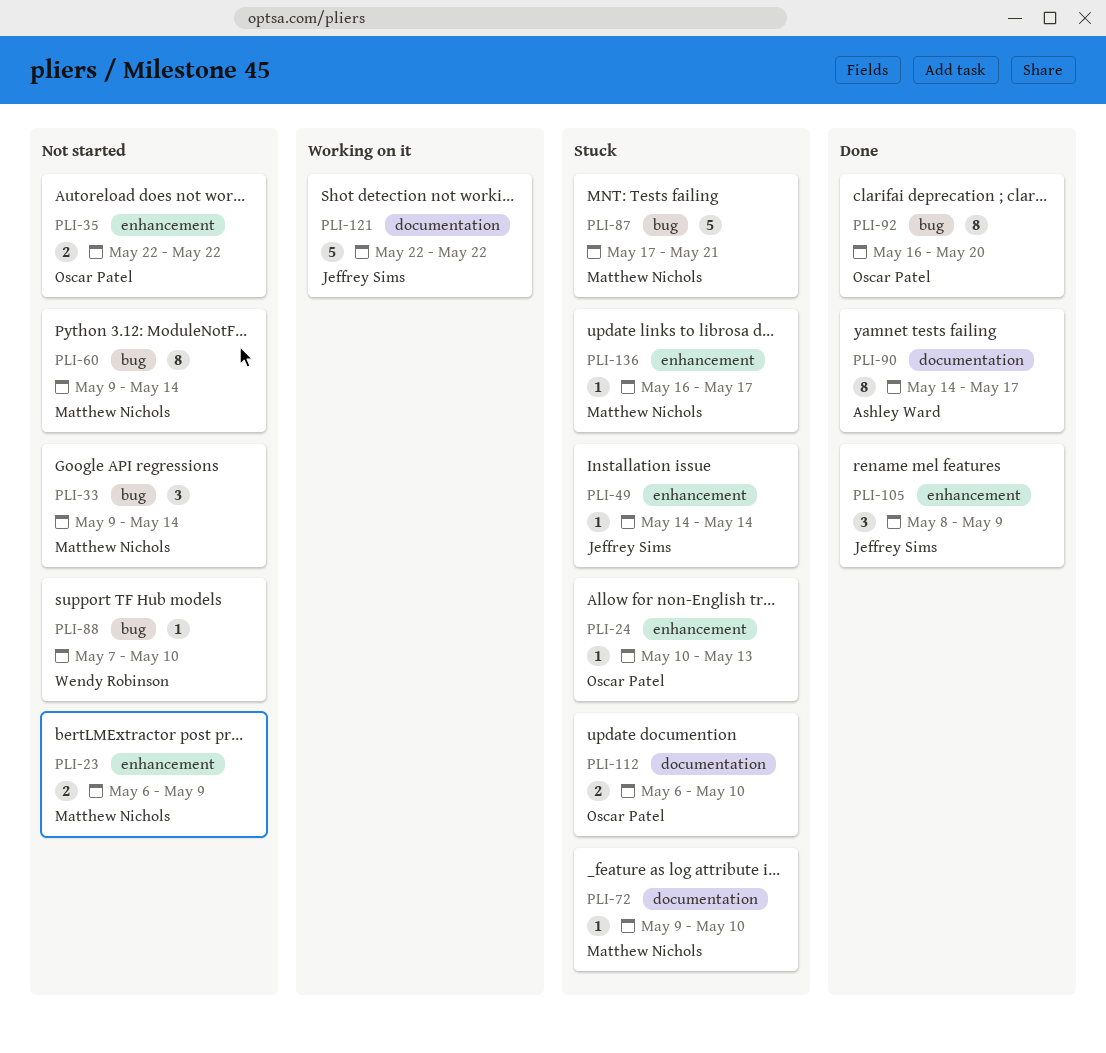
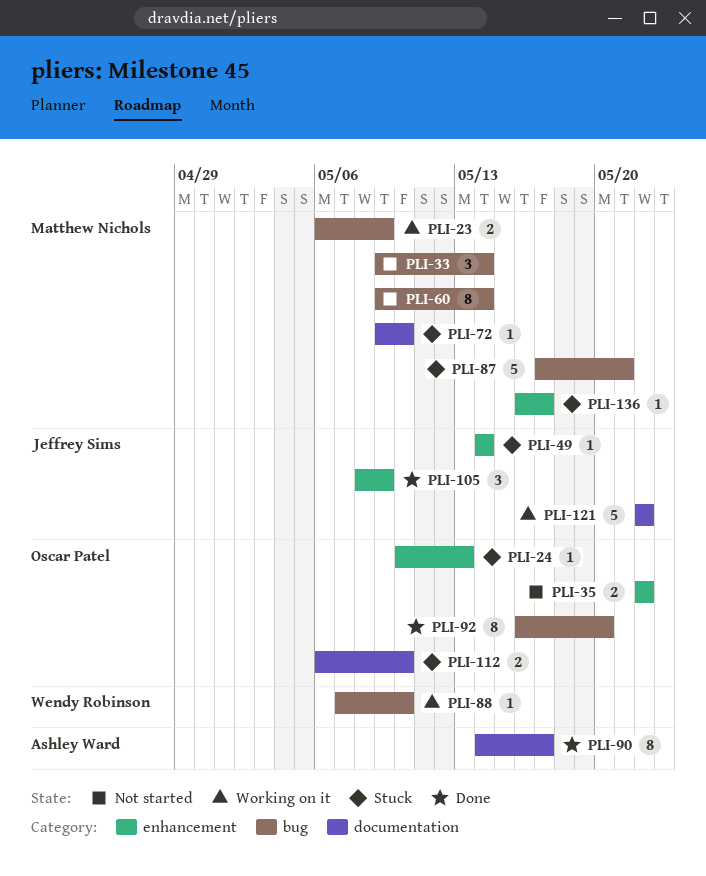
PLI-23, status: Not started -> Working on it
PLI-23, label: enhancement -> bug
PLI-88, status: Not started -> Working on it

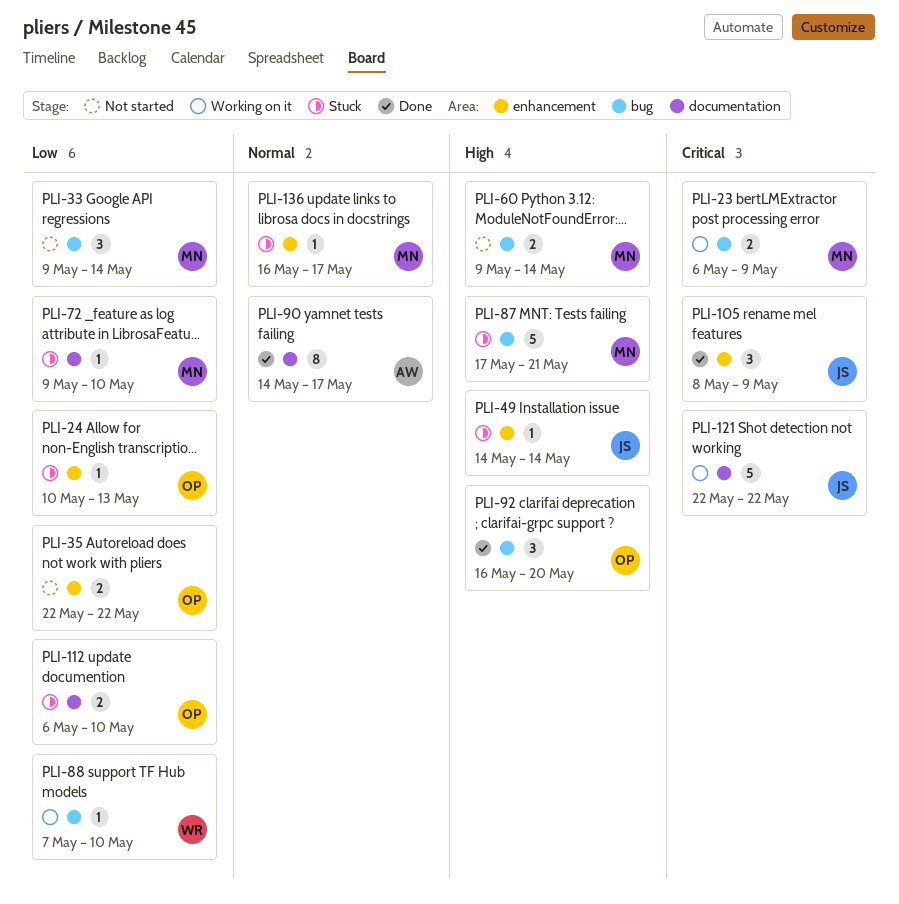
PLI-60, estimate: 8 -> 2
PLI-92, estimate: 8 -> 3

